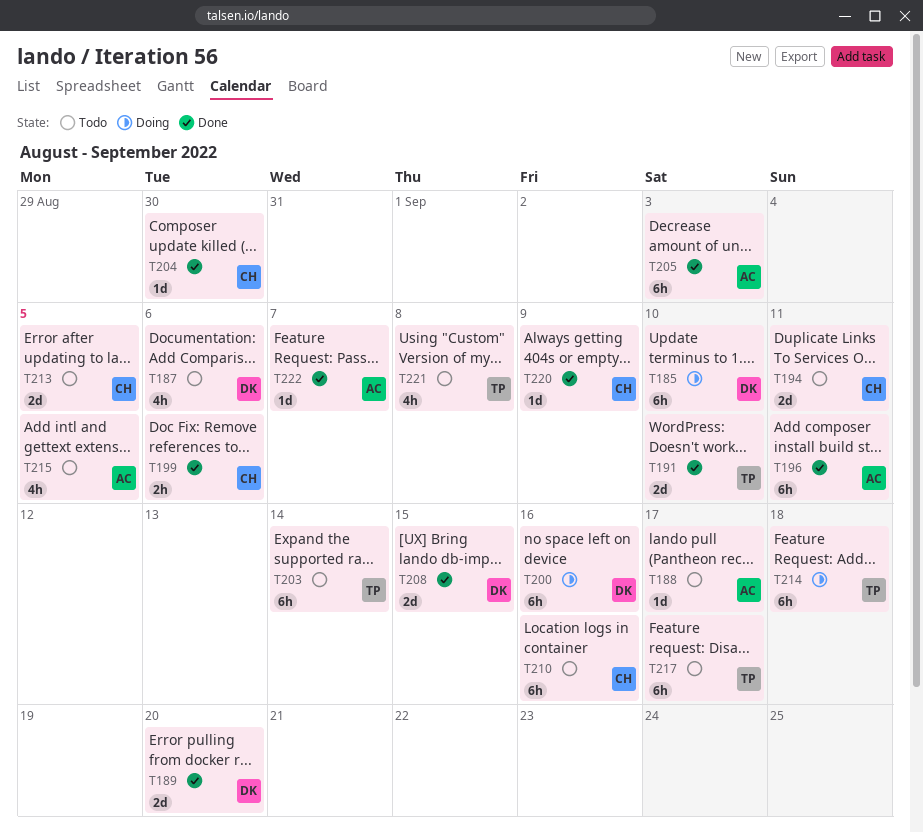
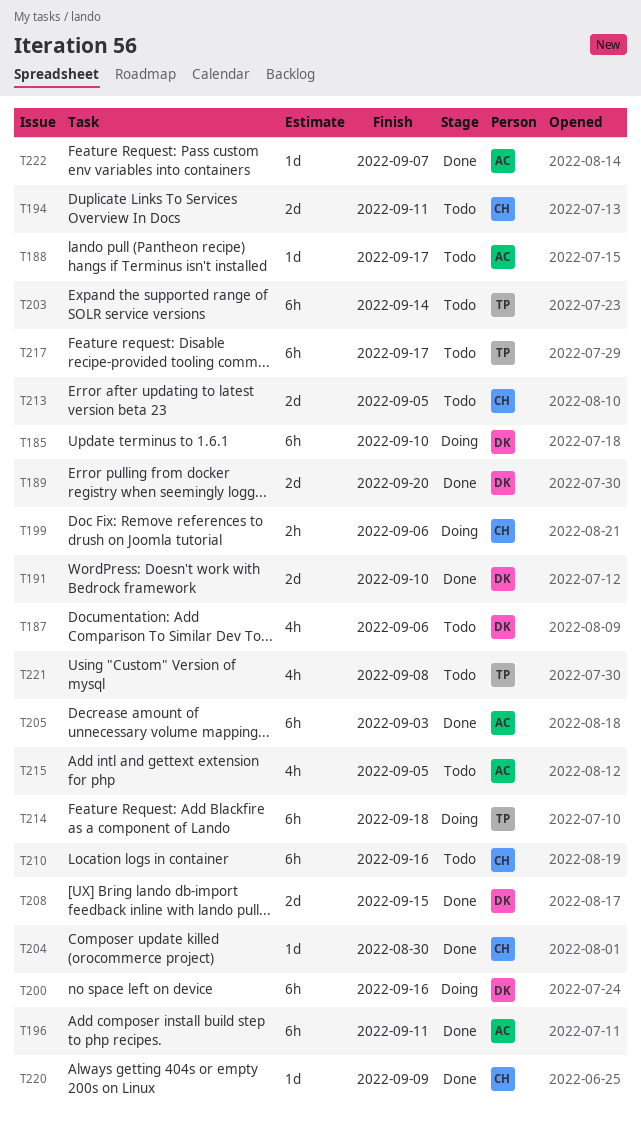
T191, owner: TP -> DK
T199, status: Done -> Doing

